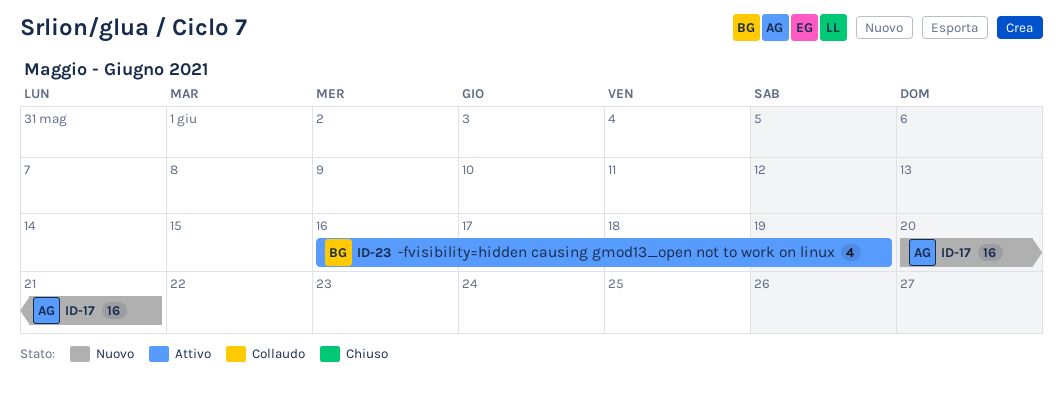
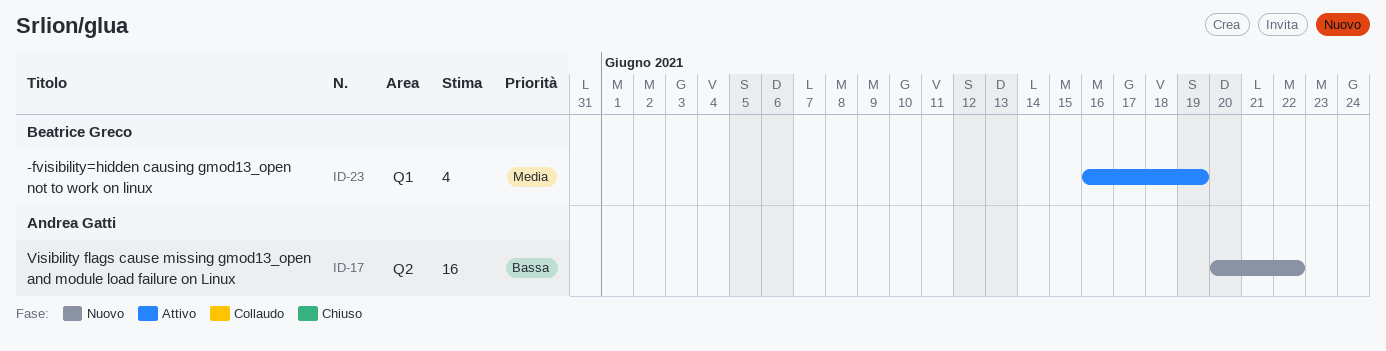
ID-17, due: Jun 21 -> Jun 22

